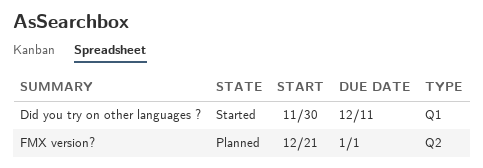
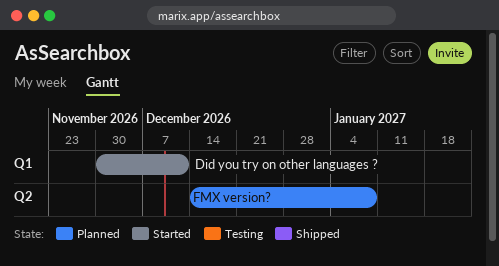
FMX version?, start: Dec 21 -> Dec 14
FMX version?, due: Jan 1 -> Jan 8

